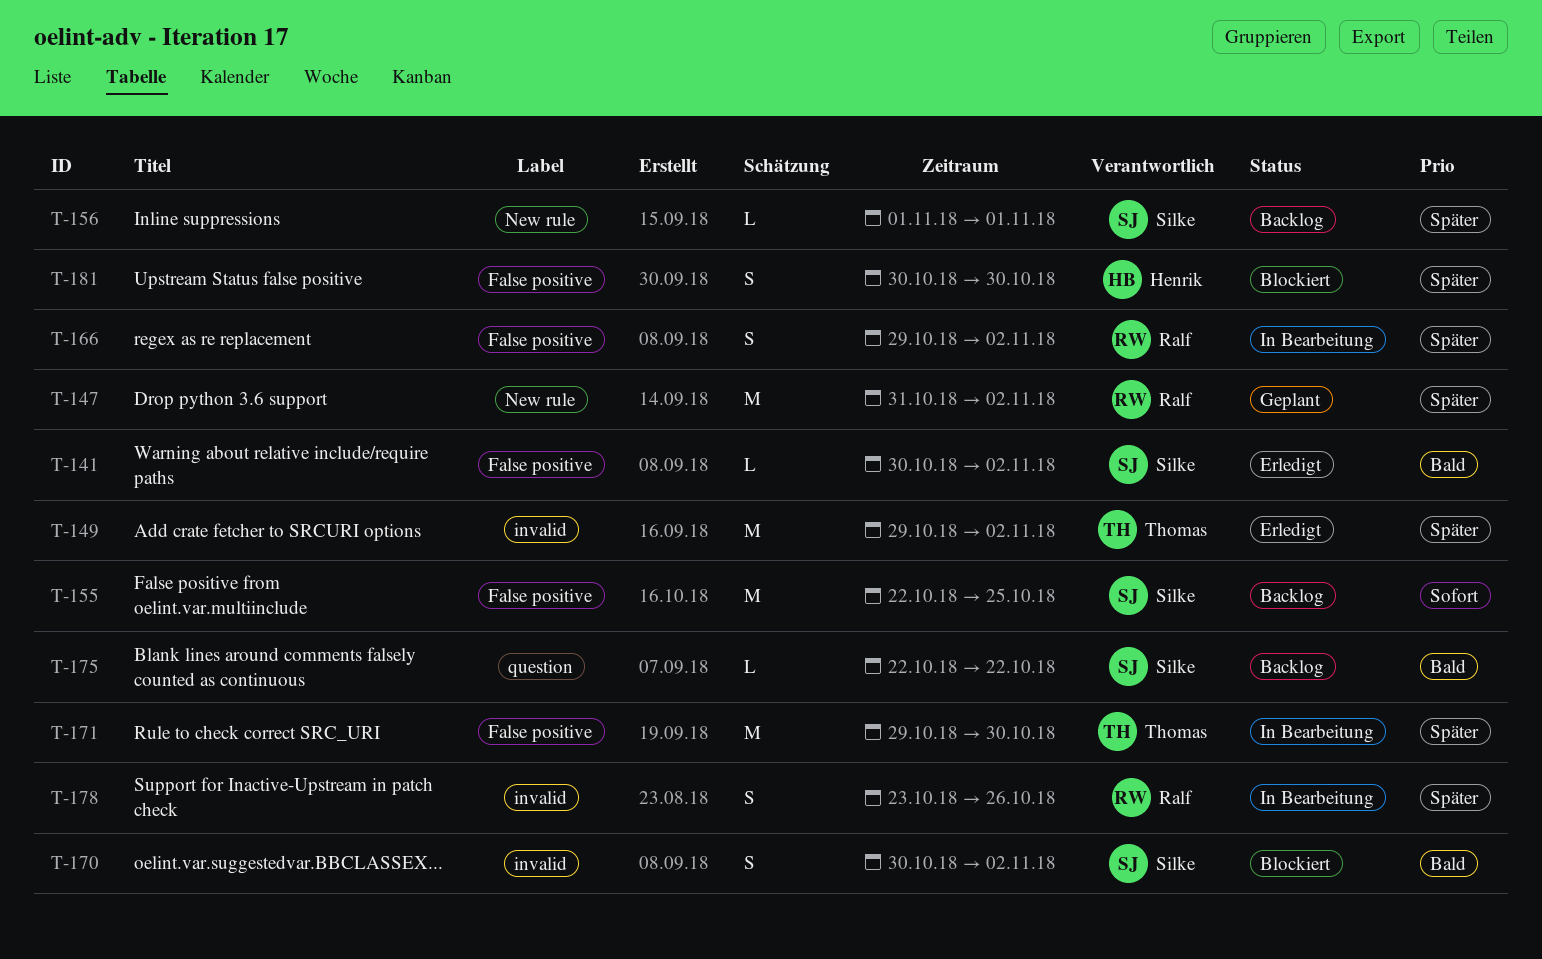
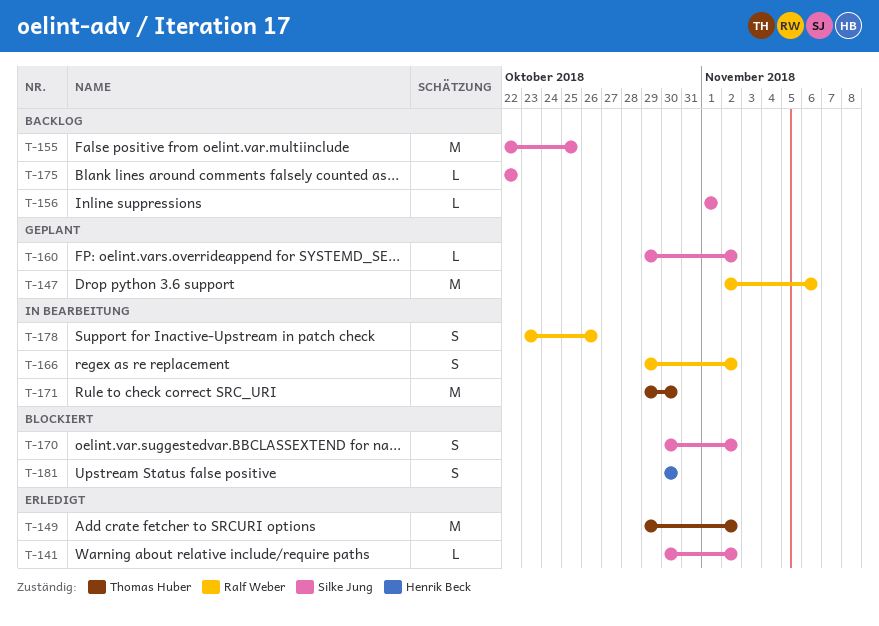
T-147, start: Oct 31 -> Nov 2
T-147, due: Nov 2 -> Nov 6
T-160: none -> present

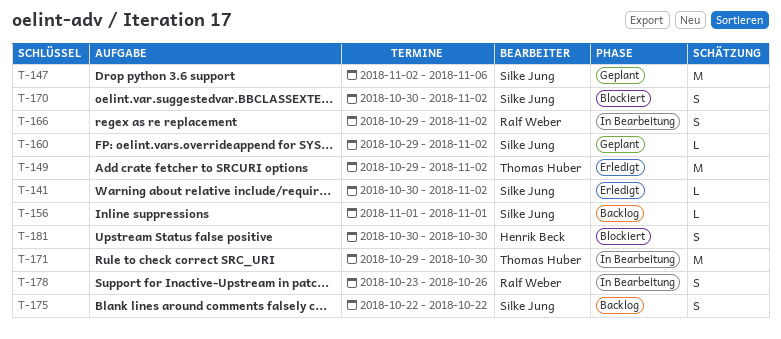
T-147, owner: Ralf Weber -> Silke Jung
T-155: present -> none
T-175, estimate: L -> S

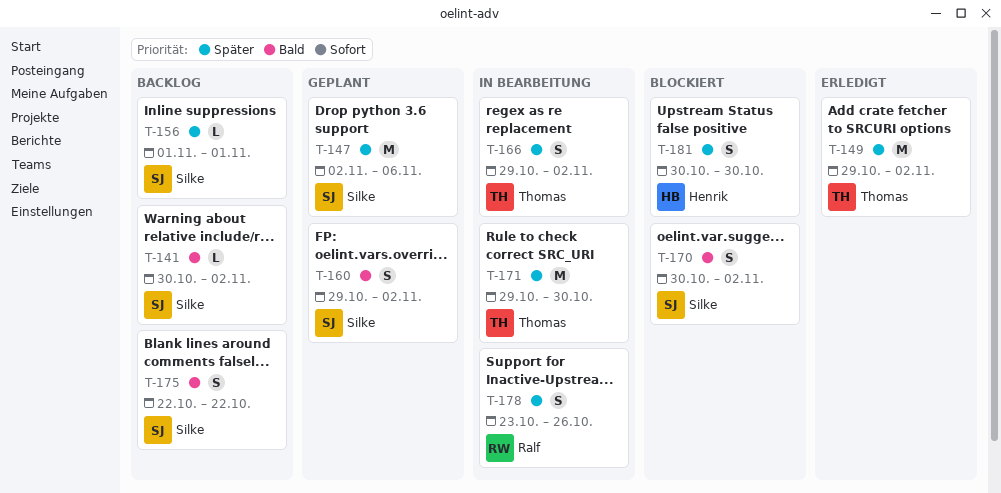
T-141, status: Erledigt -> Backlog
T-160, estimate: L -> S
T-166, owner: Ralf Weber -> Thomas Huber

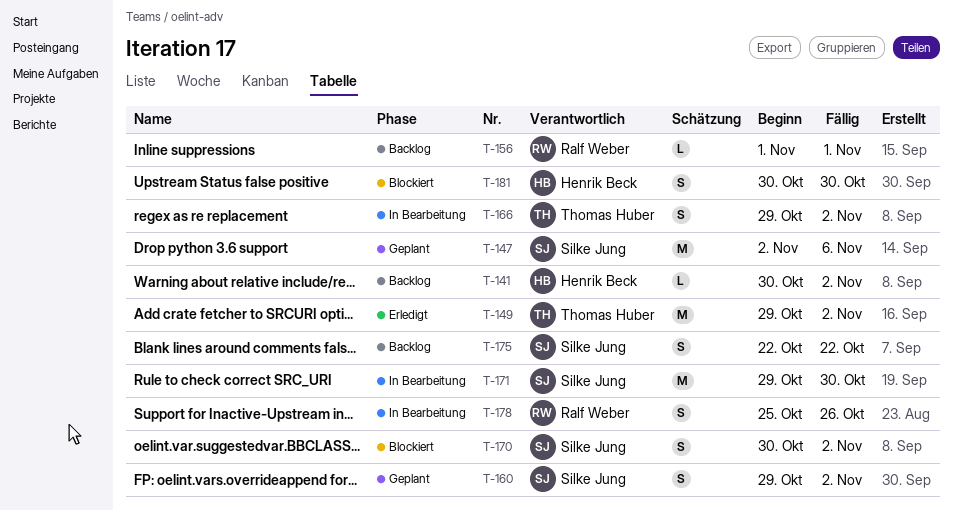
T-141, owner: Silke Jung -> Henrik Beck
T-156, owner: Silke Jung -> Ralf Weber
T-171, owner: Thomas Huber -> Silke Jung
T-178, start: Oct 23 -> Oct 25

